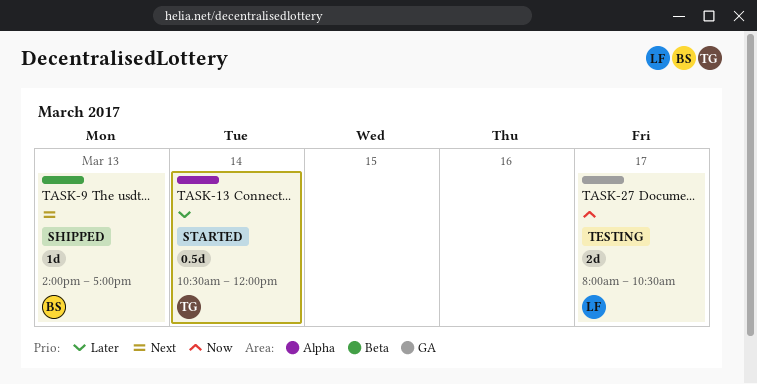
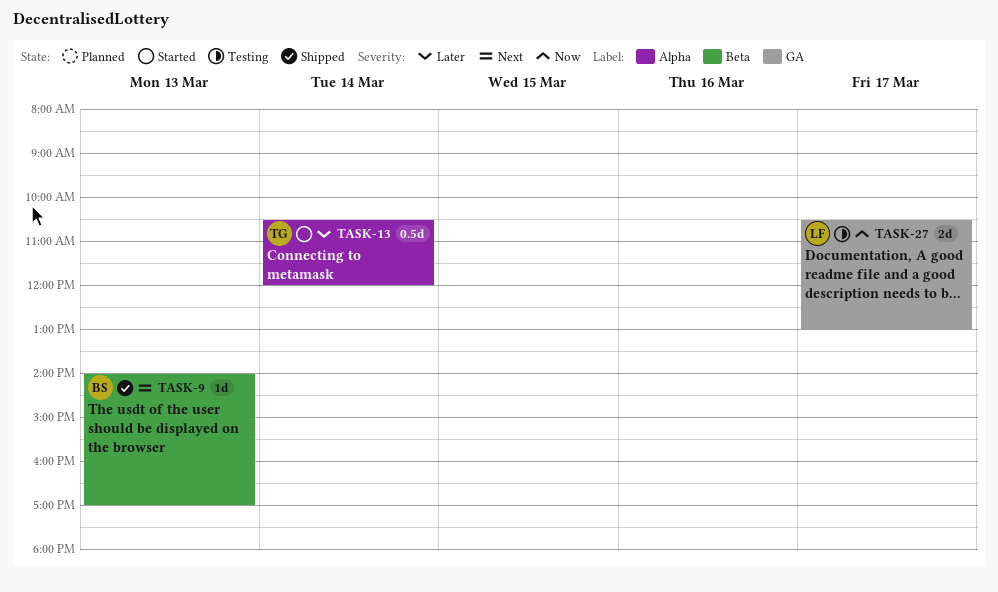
TASK-27, begins: 08:00 -> 10:30
TASK-27, ends: 10:30 -> 13:00

